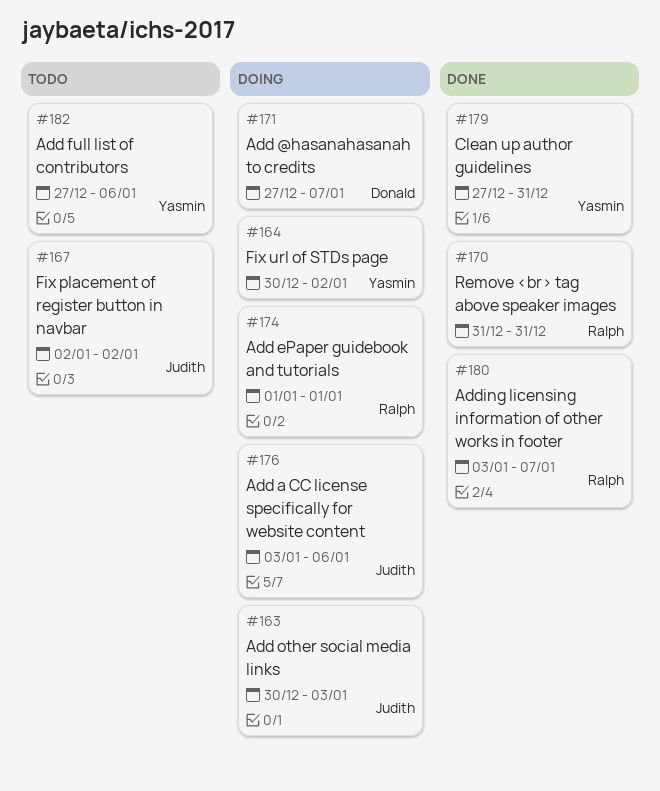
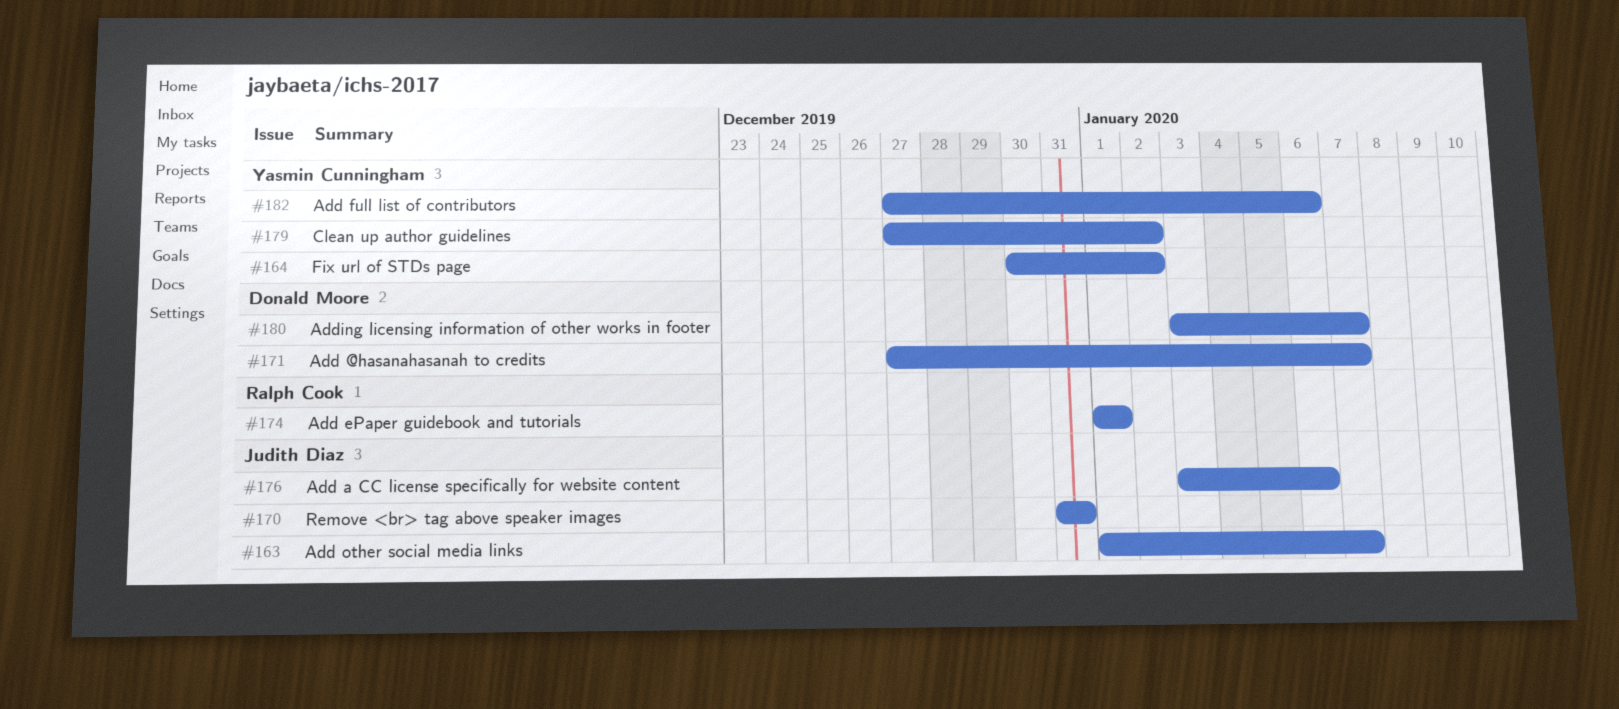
#163, start: Dec 30 -> Jan 1
#163, due: Jan 3 -> Jan 7
#167: present -> none
#170, owner: Ralph Cook -> Judith Diaz
#179, due: Dec 31 -> Jan 2
#180, owner: Ralph Cook -> Donald Moore

